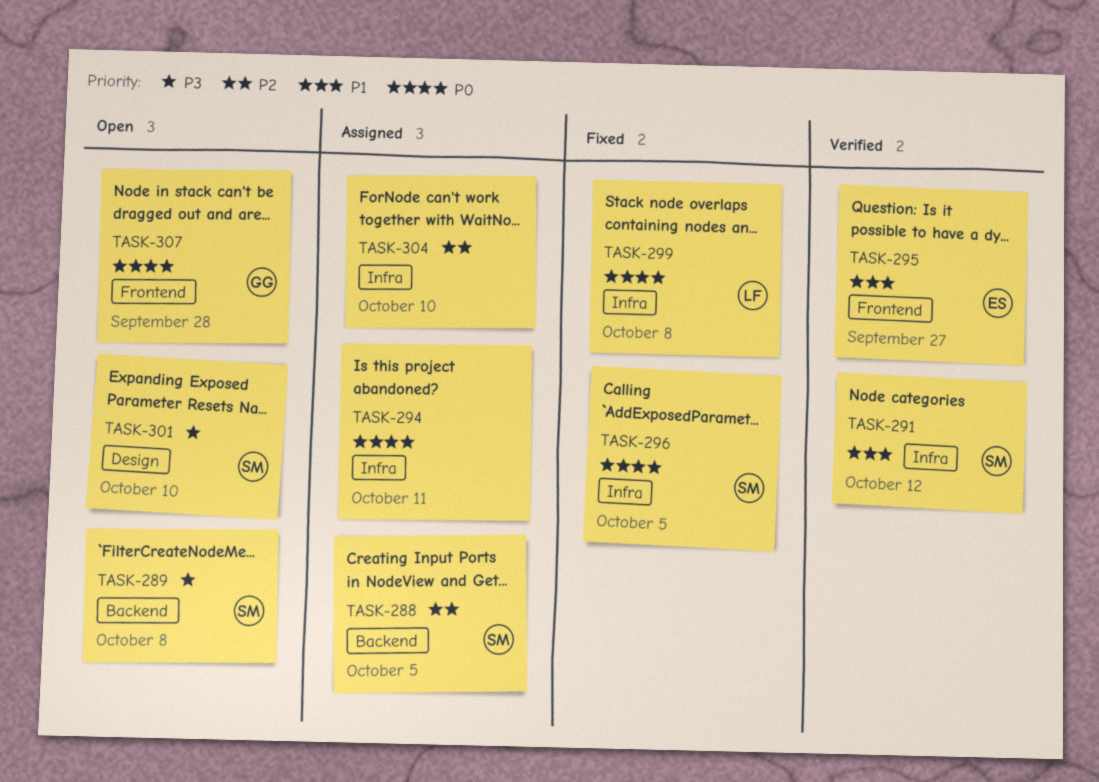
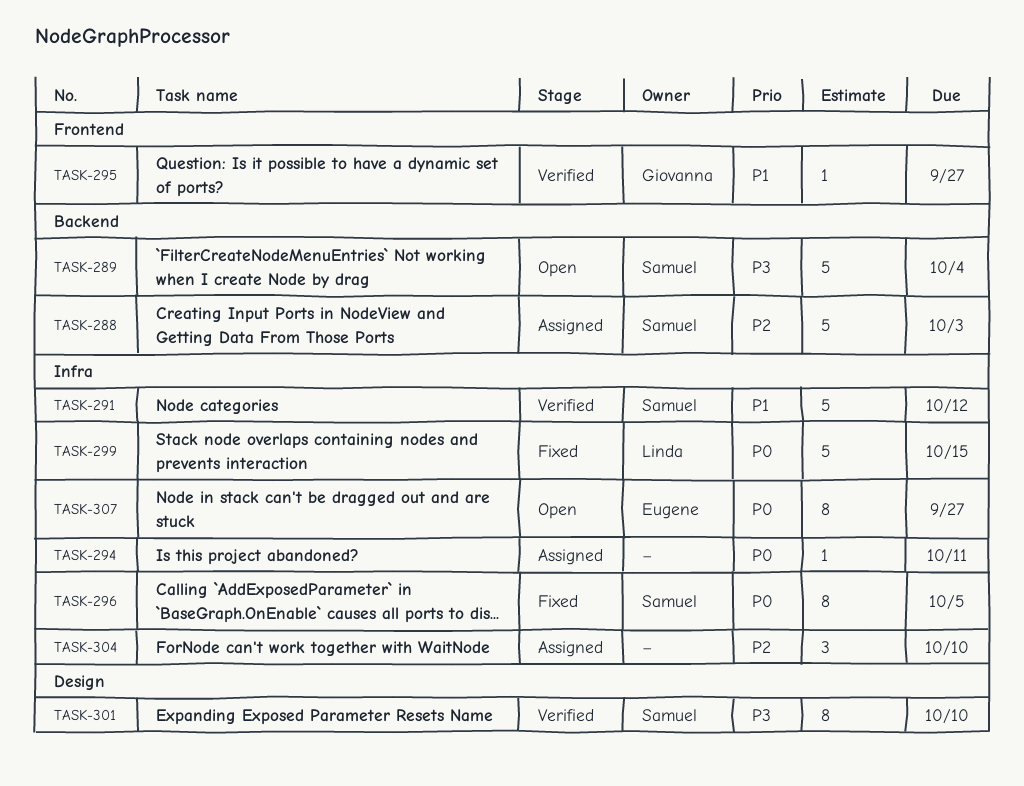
TASK-288, due: Oct 5 -> Oct 3
TASK-289, due: Oct 8 -> Oct 4
TASK-295, owner: Eugene -> Giovanna
TASK-299, due: Oct 8 -> Oct 15
TASK-301, status: Open -> Verified
TASK-307, owner: Giovanna -> Eugene
TASK-307, label: Frontend -> Infra
TASK-307, due: Sep 28 -> Sep 27

